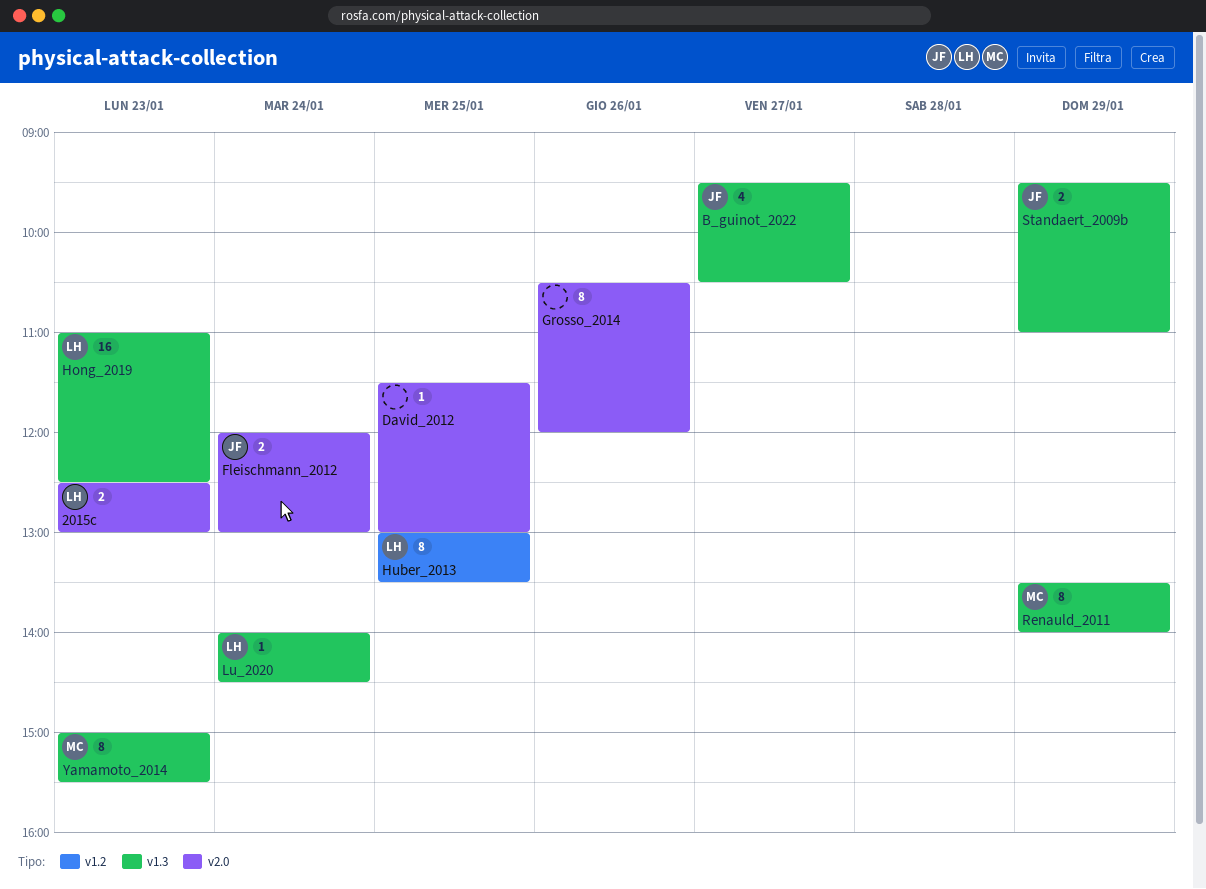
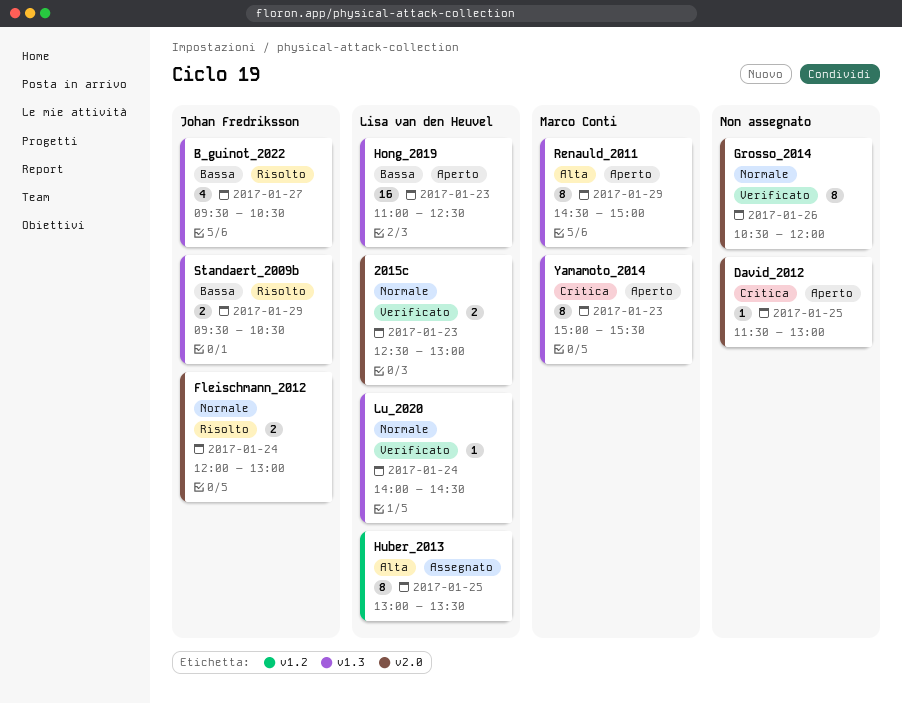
Renauld_2011, begins: 13:30 -> 14:30
Renauld_2011, ends: 14:00 -> 15:00
Standaert_2009b, ends: 11:00 -> 10:30

